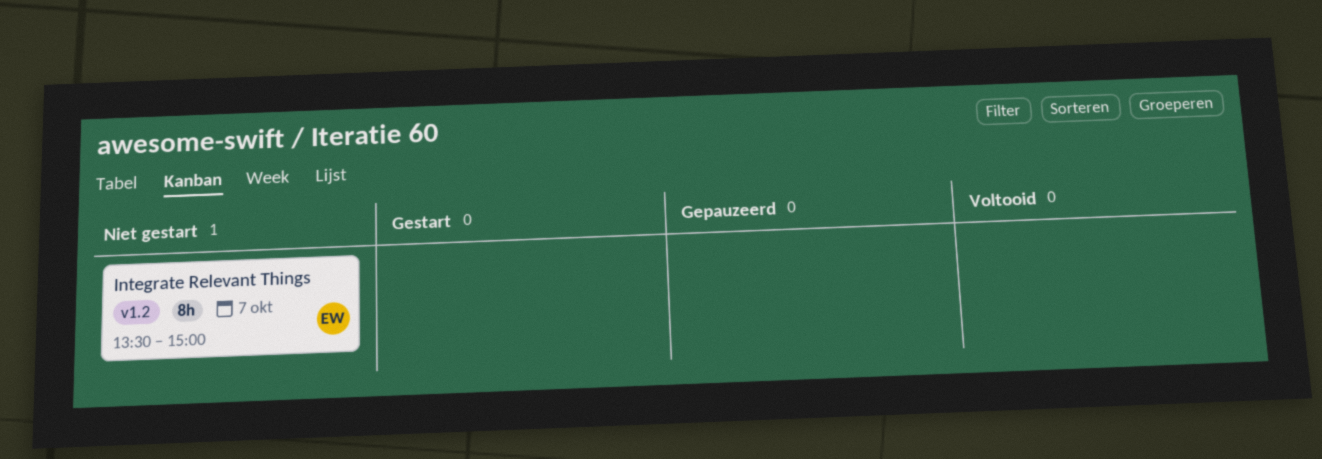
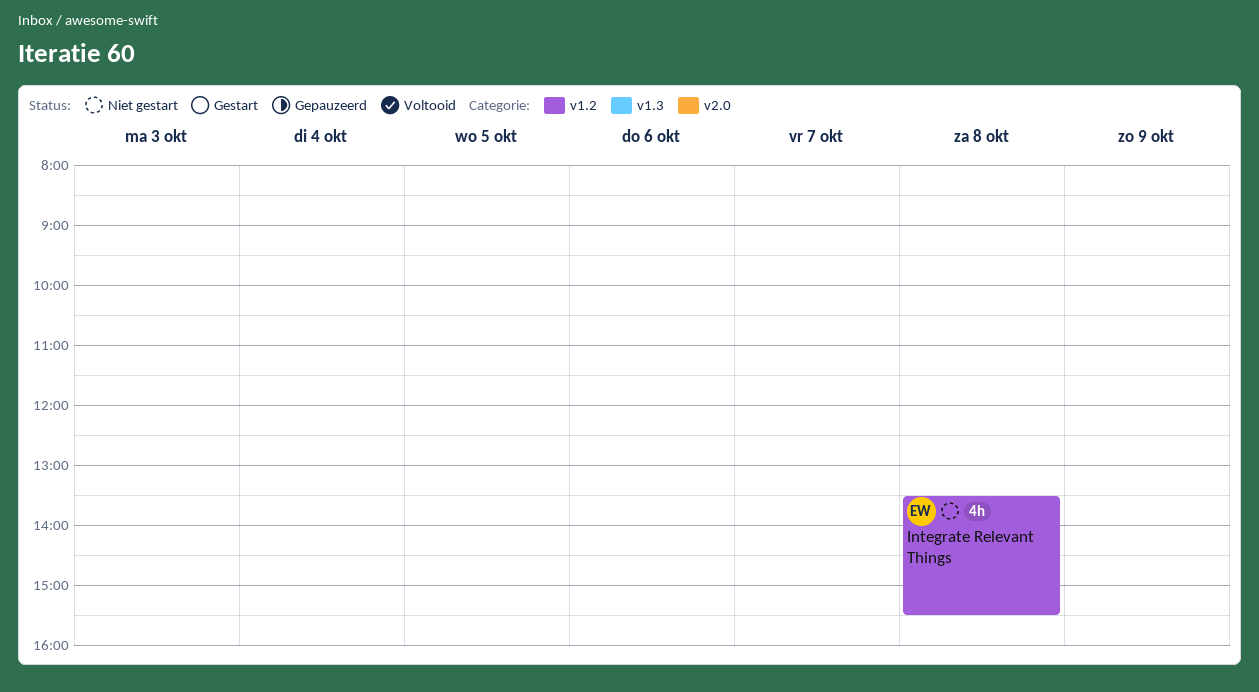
Integrate Relevant Things, estimate: 8h -> 4h
Integrate Relevant Things, day: Oct 7 -> Oct 8
Integrate Relevant Things, ends: 15:00 -> 15:30

